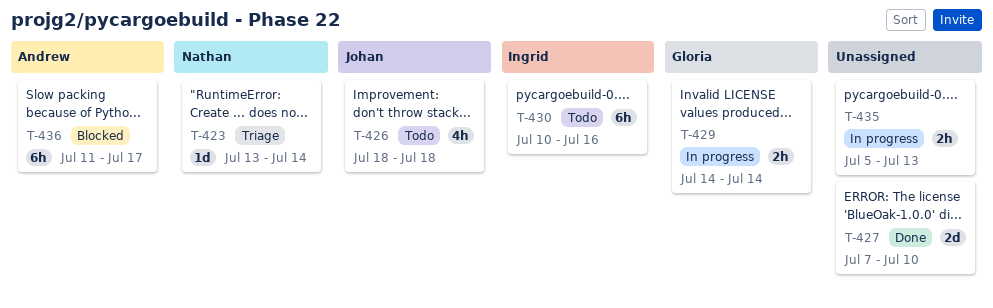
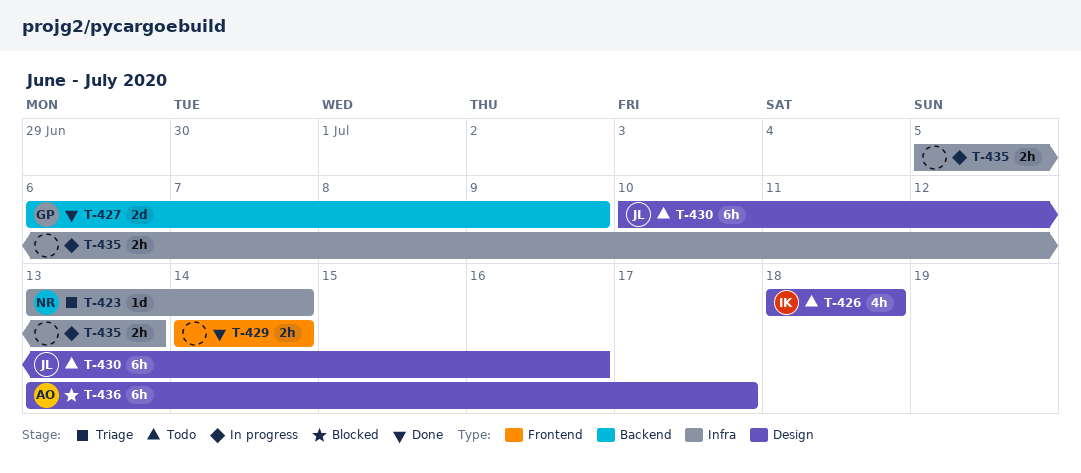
T-426, owner: Johan -> Ingrid
T-427, owner: none -> Gloria
T-427, start: Jul 7 -> Jul 6
T-427, due: Jul 10 -> Jul 9
T-429, status: In progress -> Done
T-429, owner: Gloria -> none
T-430, owner: Ingrid -> Johan
T-436, start: Jul 11 -> Jul 13

